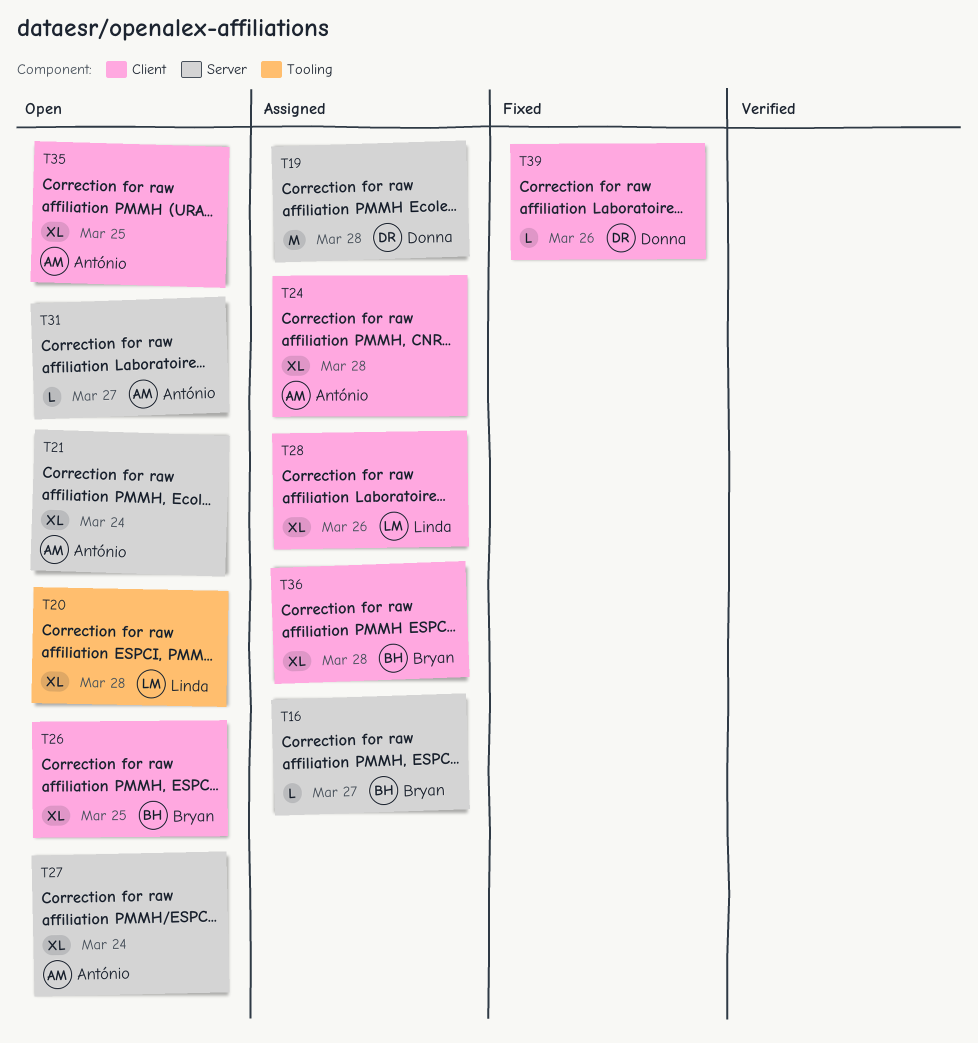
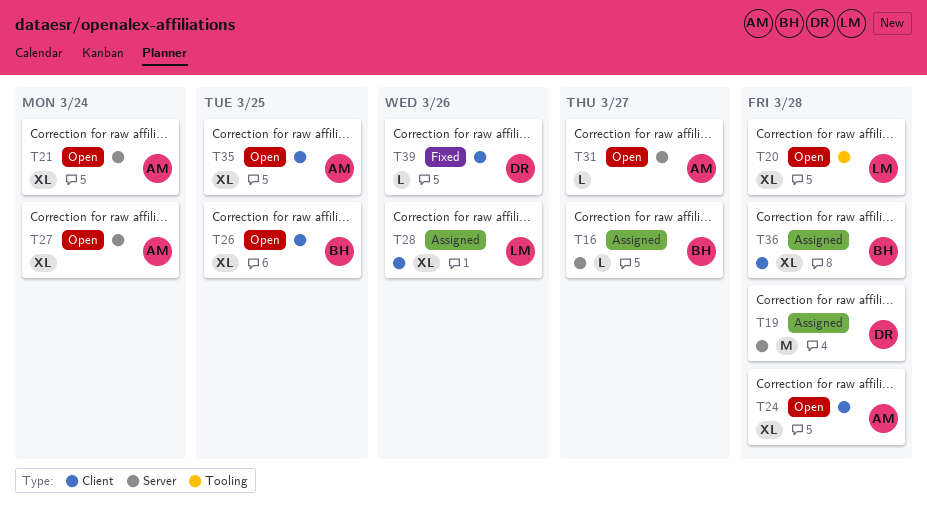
T24, status: Assigned -> Open

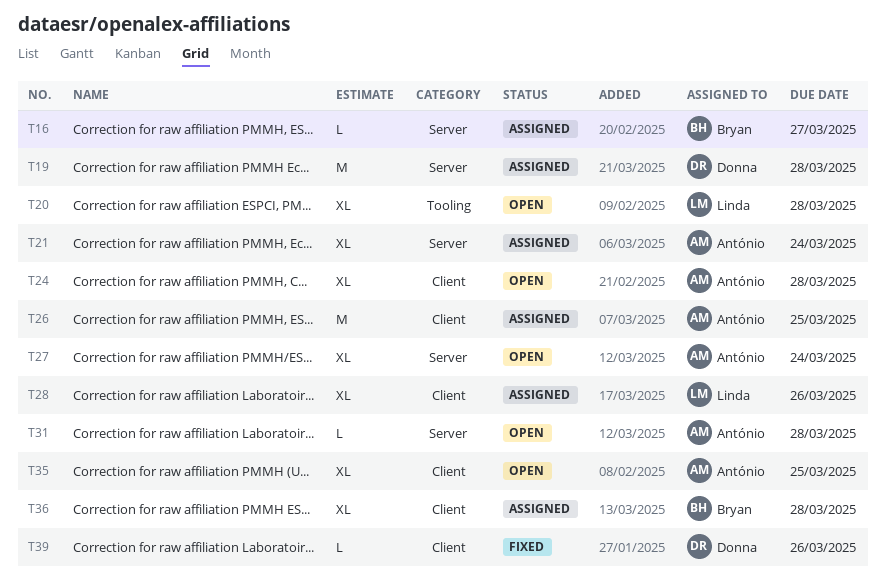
T21, status: Open -> Assigned
T26, status: Open -> Assigned
T26, owner: Bryan -> António
T26, estimate: XL -> M
T31, due: Mar 27 -> Mar 28

